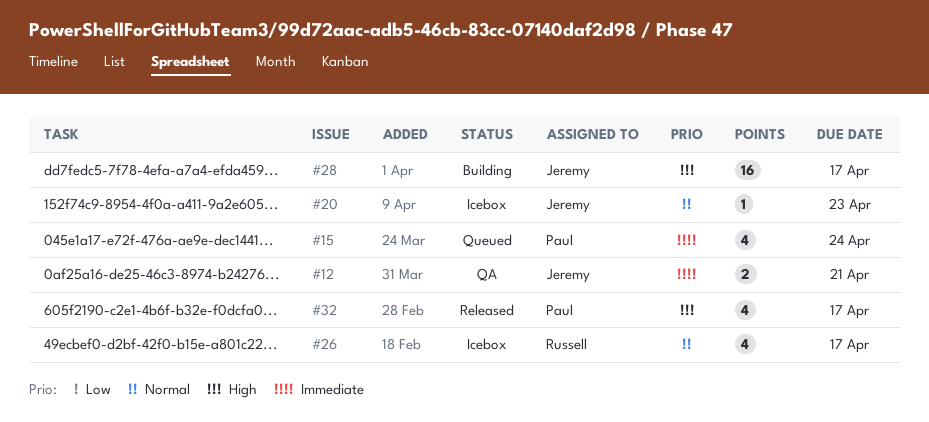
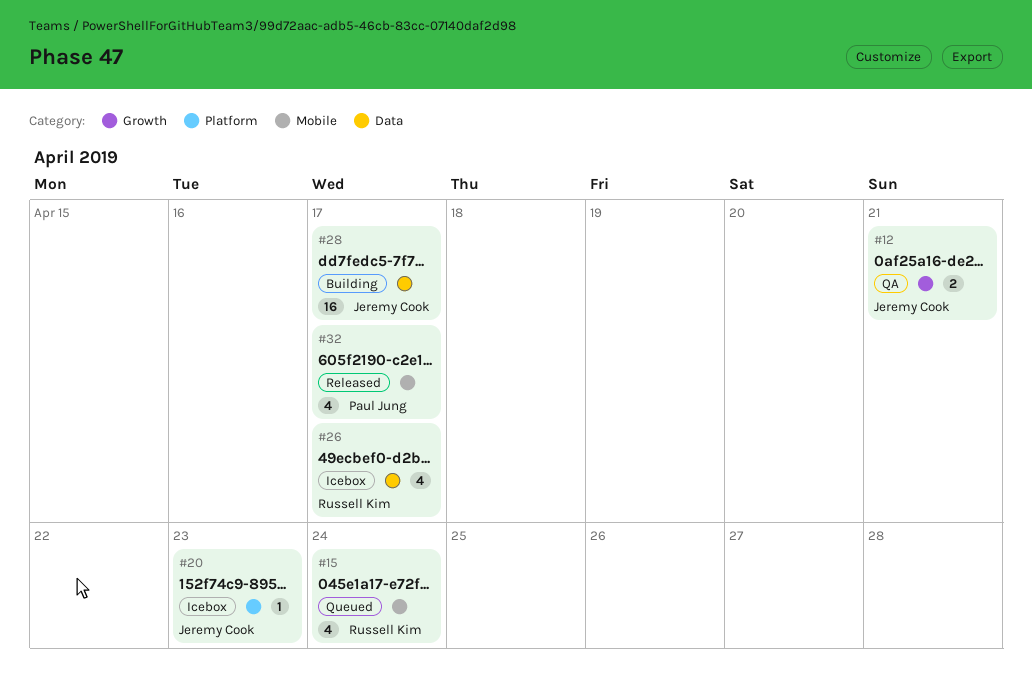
#15, owner: Paul Jung -> Russell Kim

